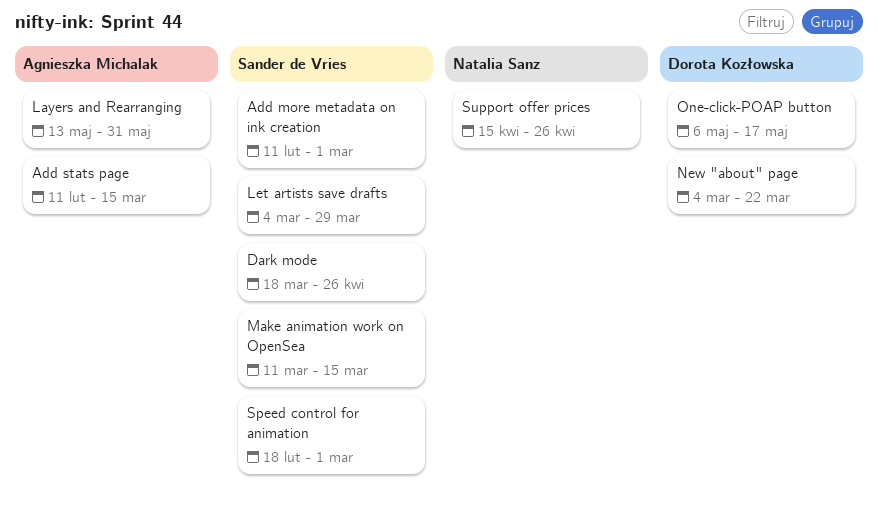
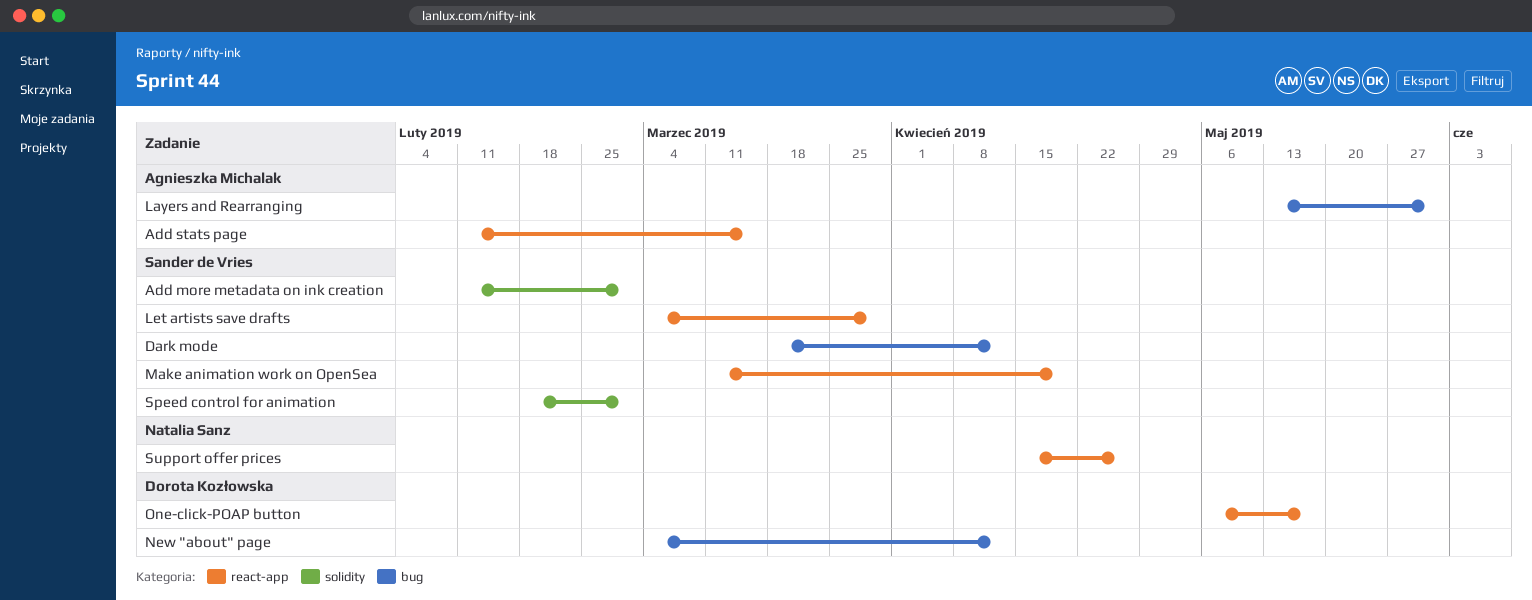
Dark mode, due: Apr 26 -> Apr 12
Make animation work on OpenSea, due: Mar 15 -> Apr 19
New "about" page, due: Mar 22 -> Apr 12

